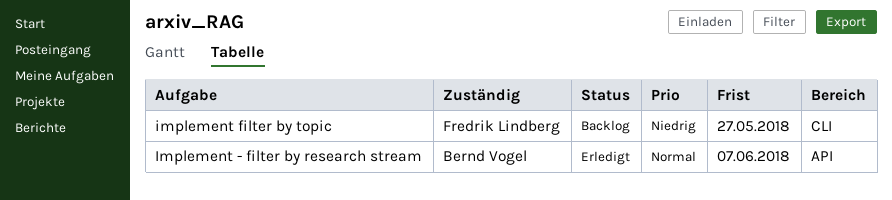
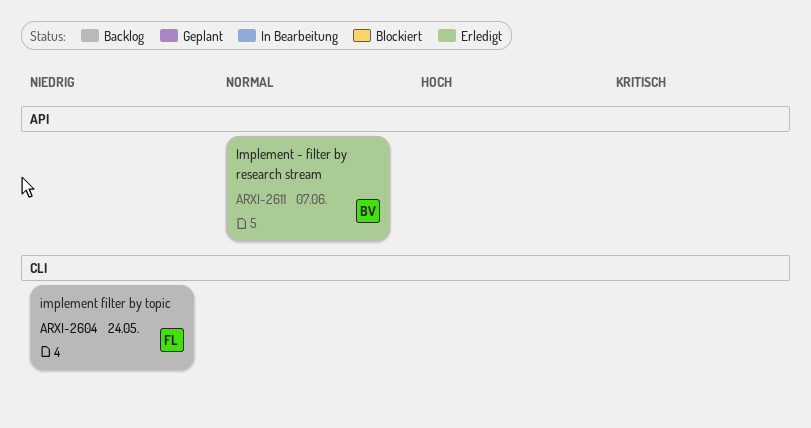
implement filter by topic, due: May 27 -> May 24

